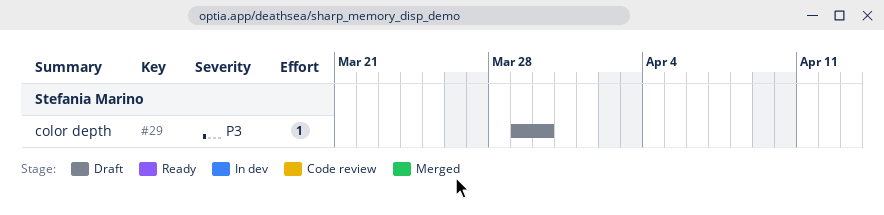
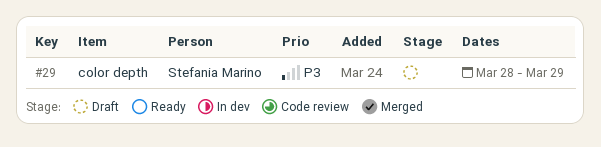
#29, start: Mar 29 -> Mar 28
#29, due: Mar 30 -> Mar 29

